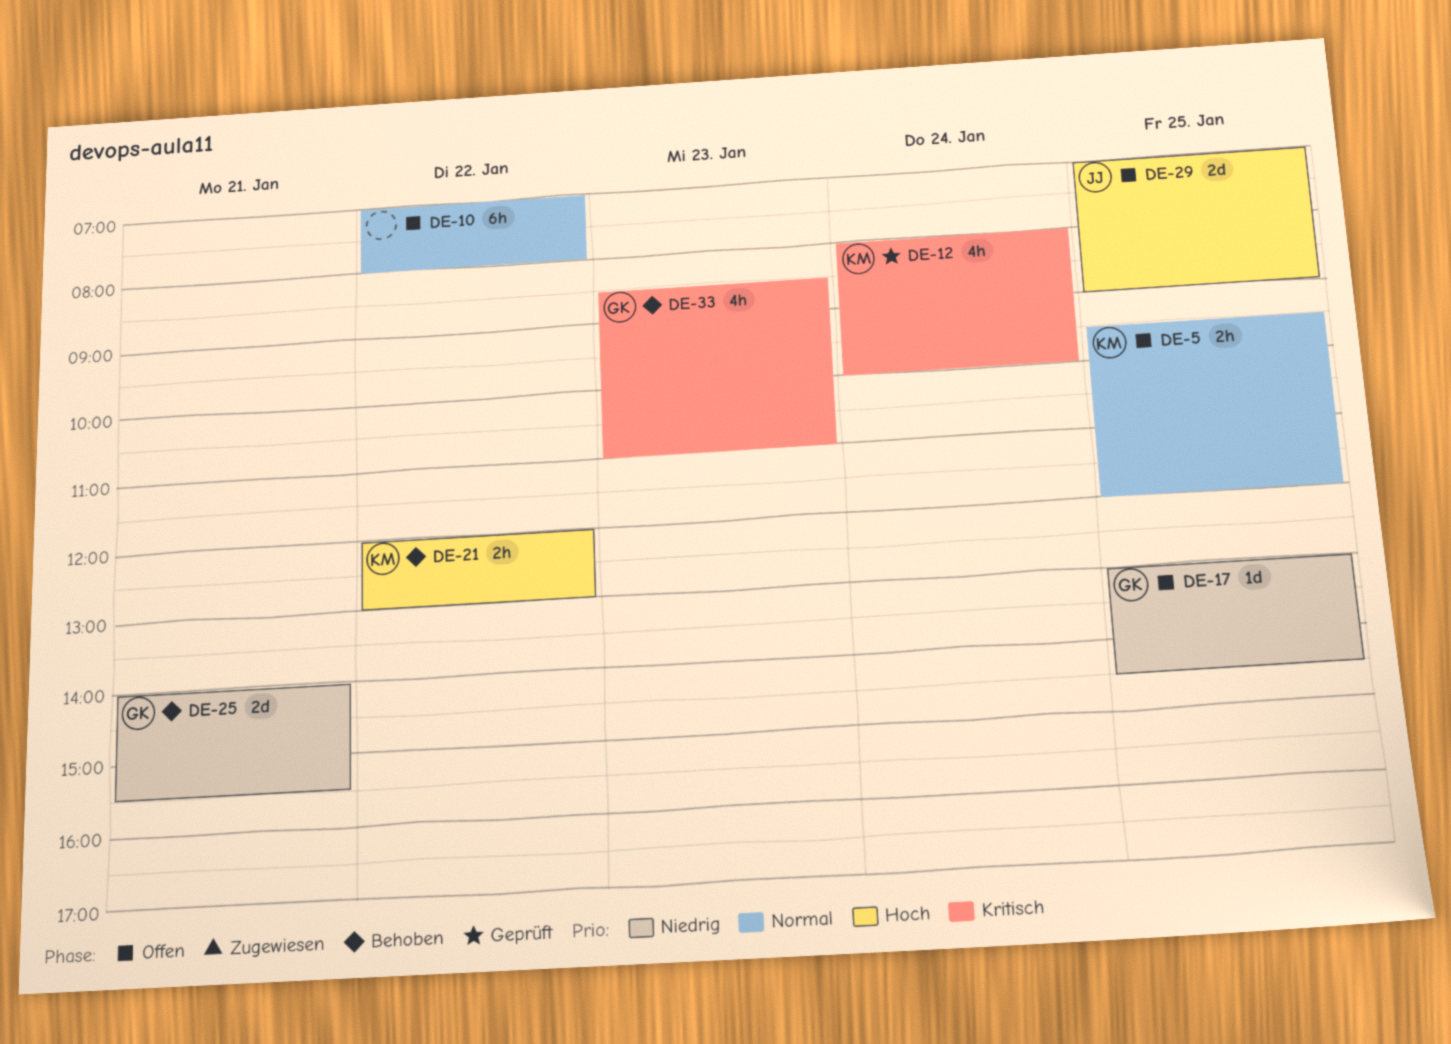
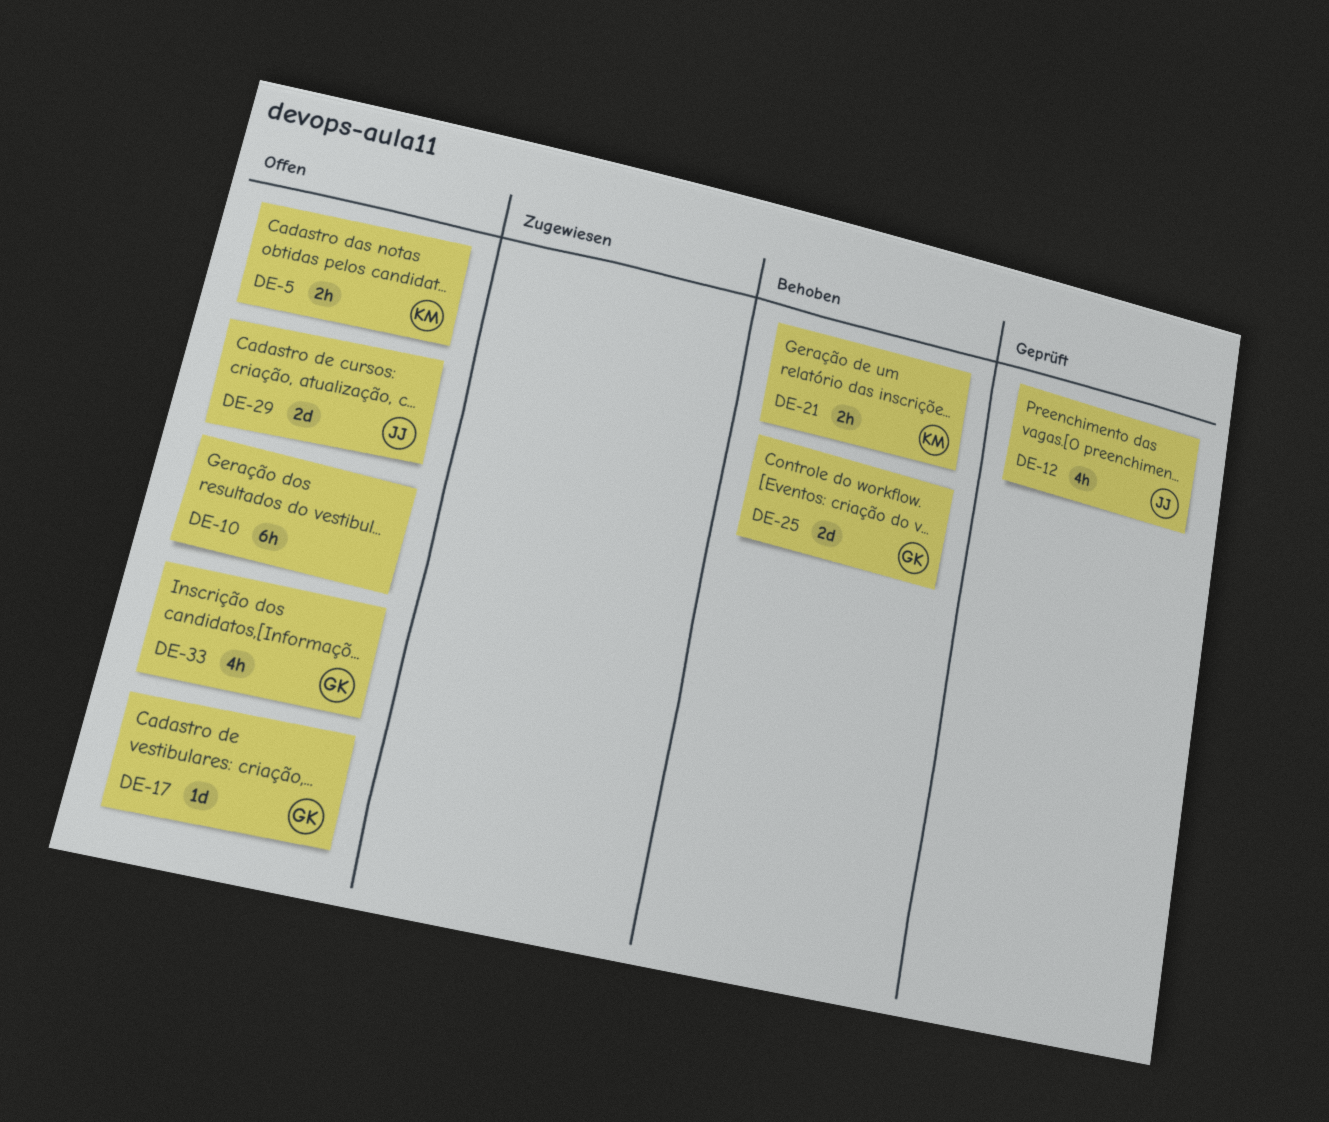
DE-12, owner: KM -> JJ
DE-33, status: Behoben -> Offen

